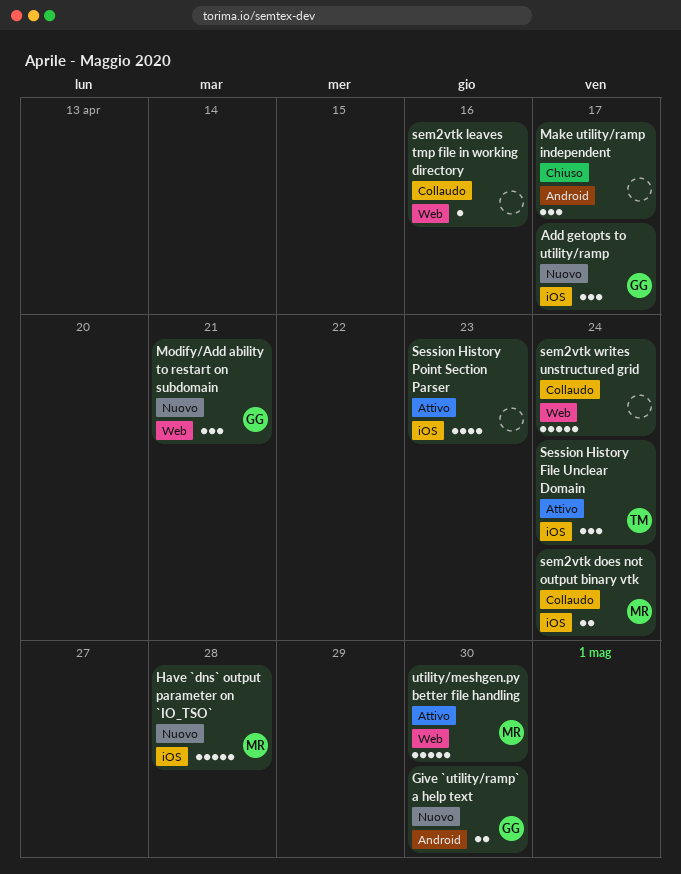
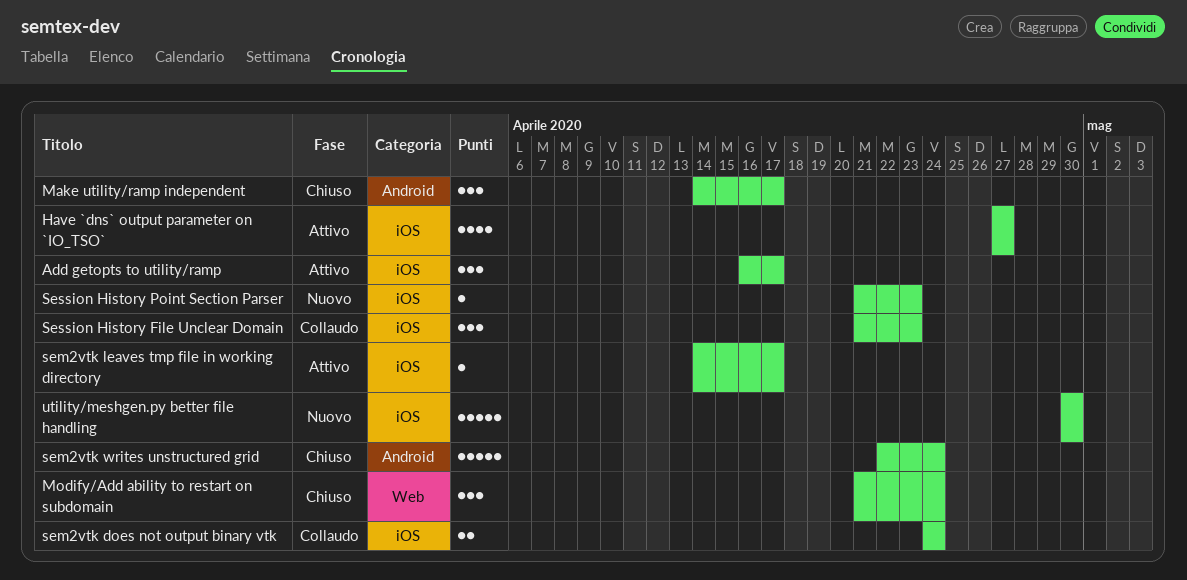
Add getopts to utility/ramp, status: Nuovo -> Attivo
Give `utility/ramp` a help text: present -> none
Have `dns` output parameter on `IO_TSO`, status: Nuovo -> Attivo
Have `dns` output parameter on `IO_TSO`, estimate: 5 -> 4
Have `dns` output parameter on `IO_TSO`, due: Apr 28 -> Apr 27
Modify/Add ability to restart on subdomain, status: Nuovo -> Chiuso
Modify/Add ability to restart on subdomain, due: Apr 21 -> Apr 24
sem2vtk leaves tmp file in working directory, status: Collaudo -> Attivo
sem2vtk leaves tmp file in working directory, label: Web -> iOS
sem2vtk leaves tmp file in working directory, due: Apr 16 -> Apr 17
sem2vtk writes unstructured grid, status: Collaudo -> Chiuso
sem2vtk writes unstructured grid, label: Web -> Android
Session History File Unclear Domain, status: Attivo -> Collaudo
Session History File Unclear Domain, due: Apr 24 -> Apr 23
Session History Point Section Parser, status: Attivo -> Nuovo
Session History Point Section Parser, estimate: 4 -> 1
utility/meshgen.py better file handling, status: Attivo -> Nuovo
utility/meshgen.py better file handling, label: Web -> iOS

